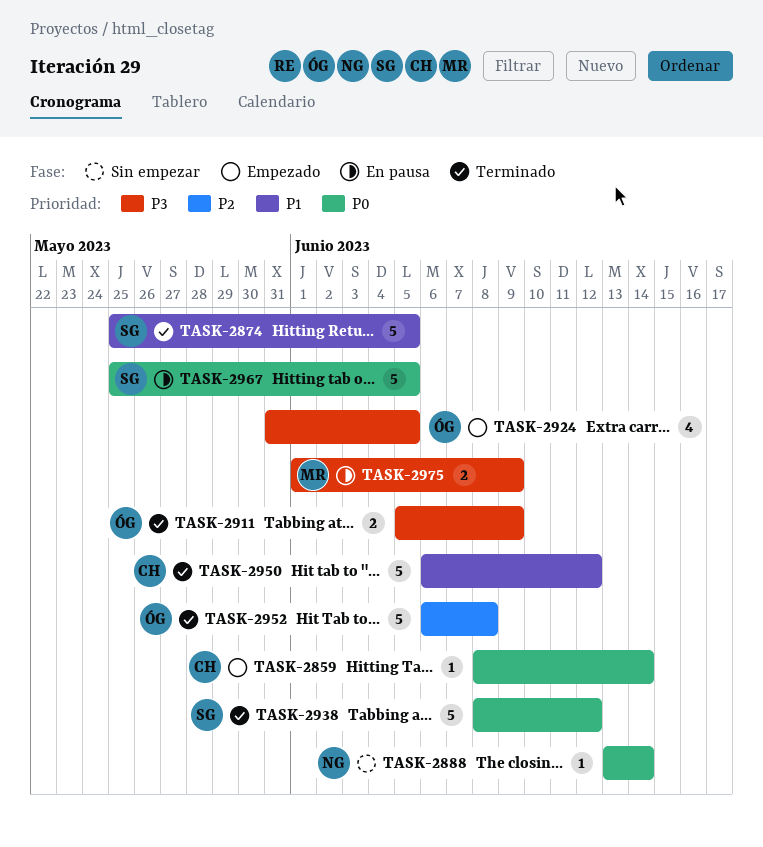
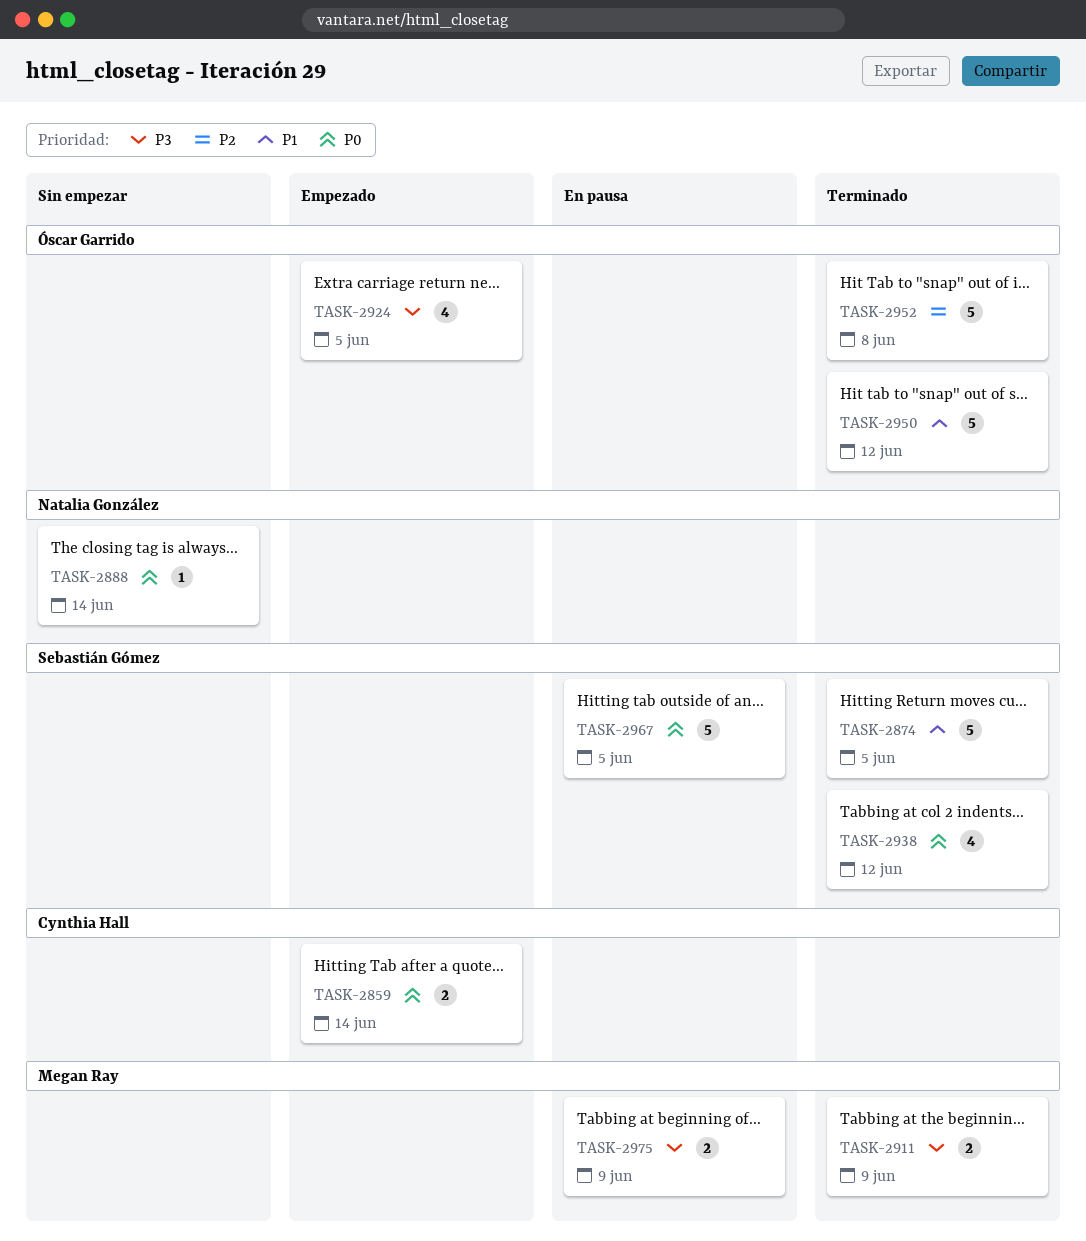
TASK-2859, estimate: 1 -> 2
TASK-2911, owner: Óscar Garrido -> Megan Ray
TASK-2938, estimate: 5 -> 4
TASK-2950, owner: Cynthia Hall -> Óscar Garrido

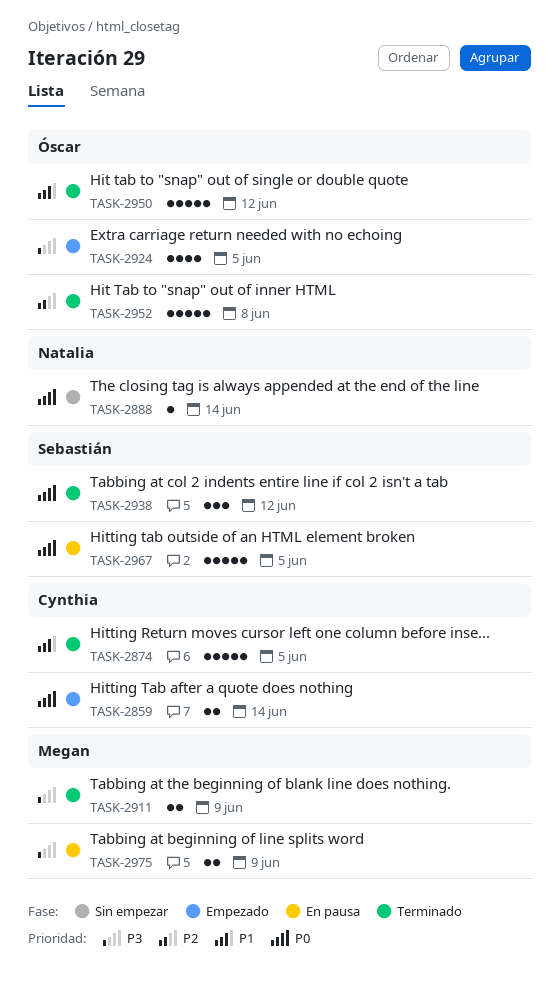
TASK-2874, owner: Sebastián Gómez -> Cynthia Hall
TASK-2938, estimate: 4 -> 3

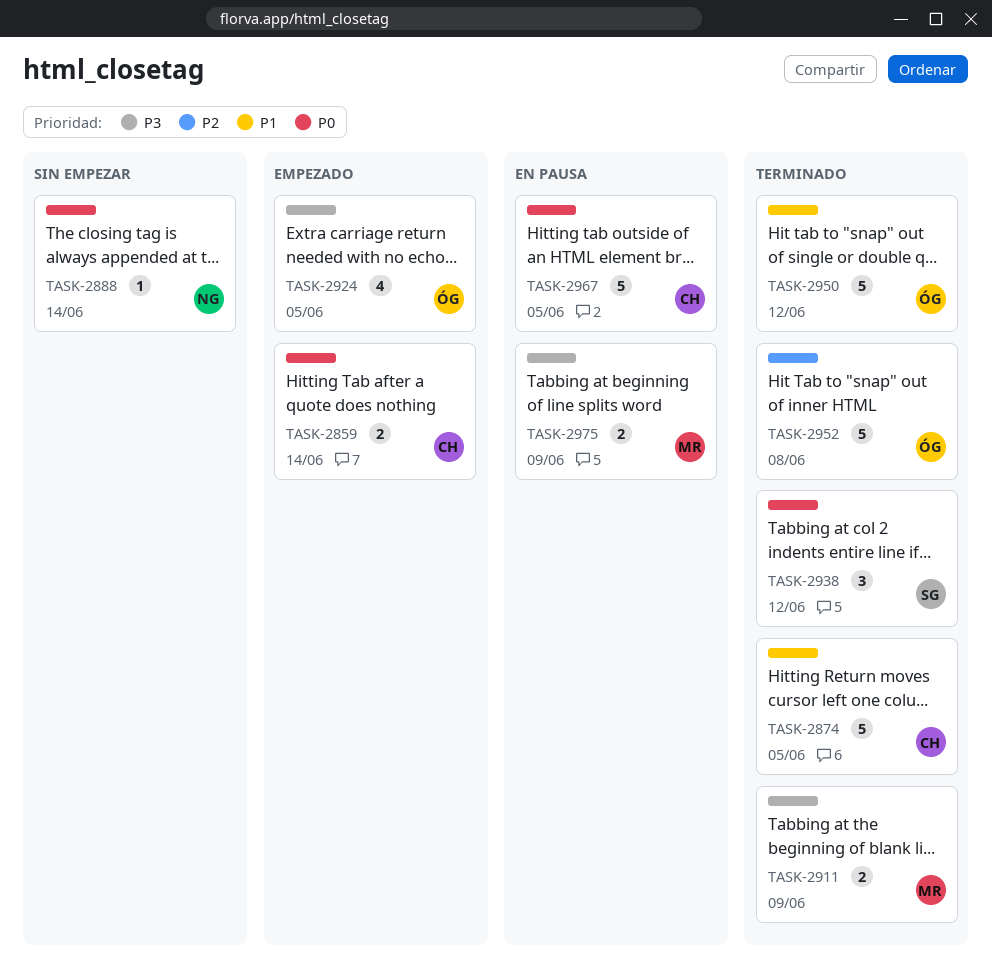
TASK-2967, owner: Sebastián -> Cynthia

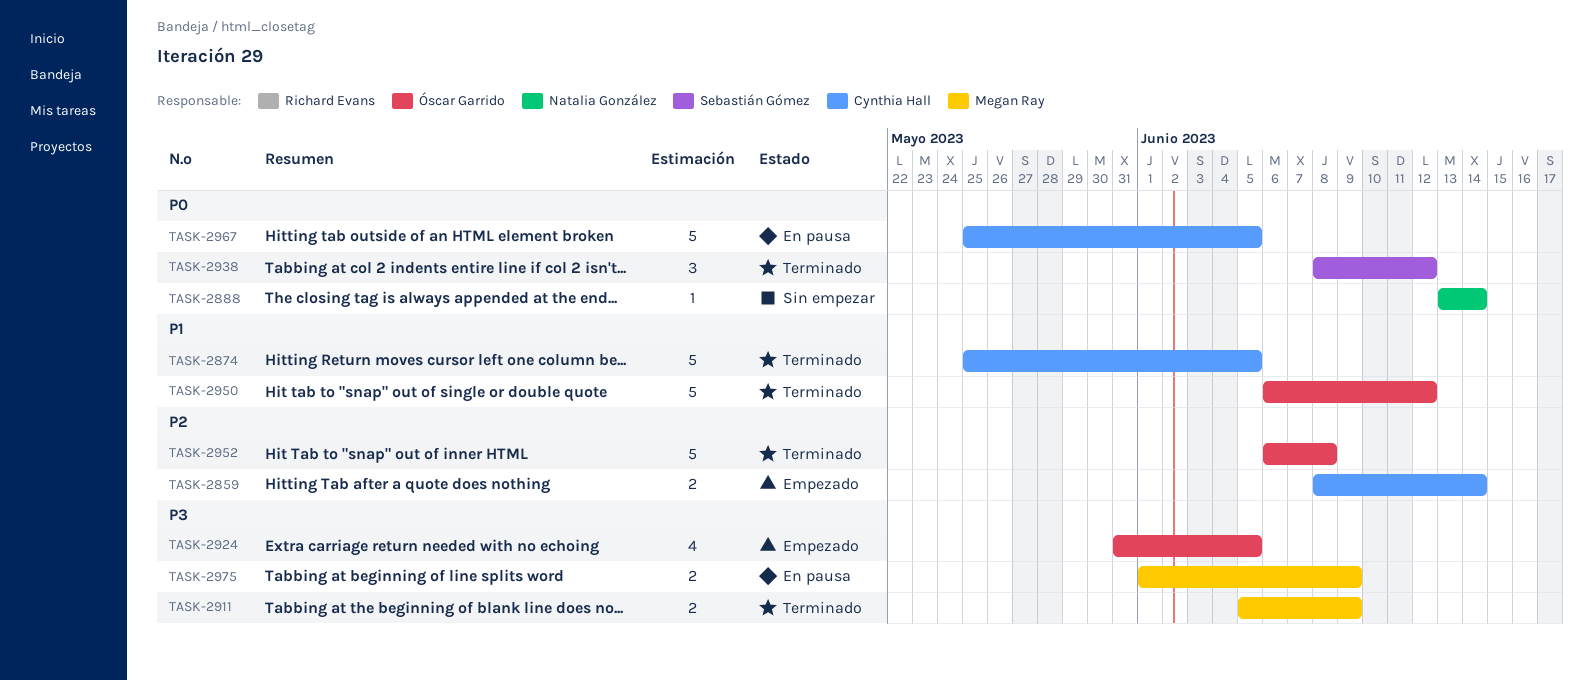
TASK-2859, priority: P0 -> P2

